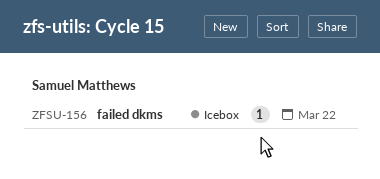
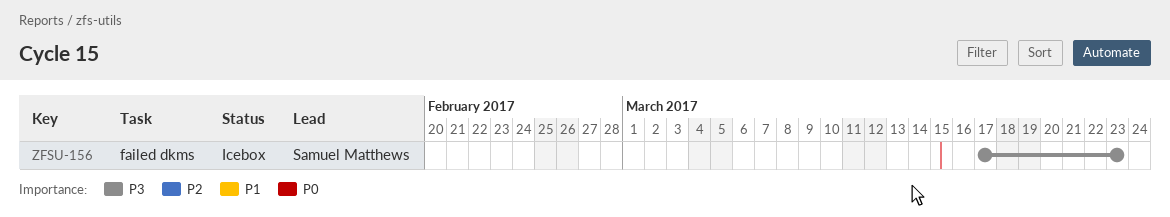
ZFSU-156, due: Mar 22 -> Mar 23

